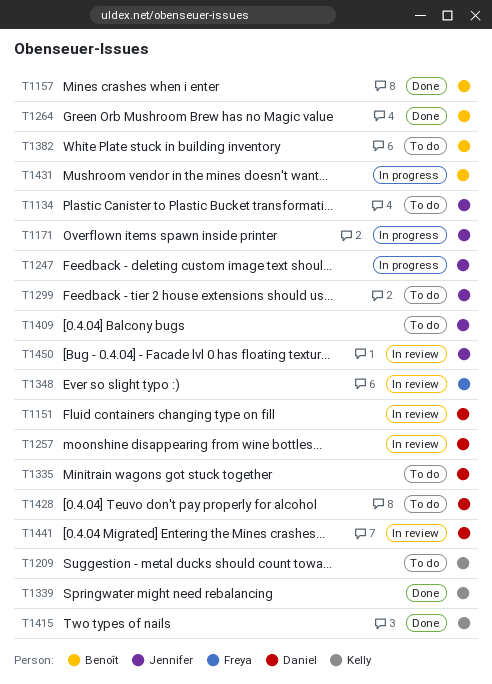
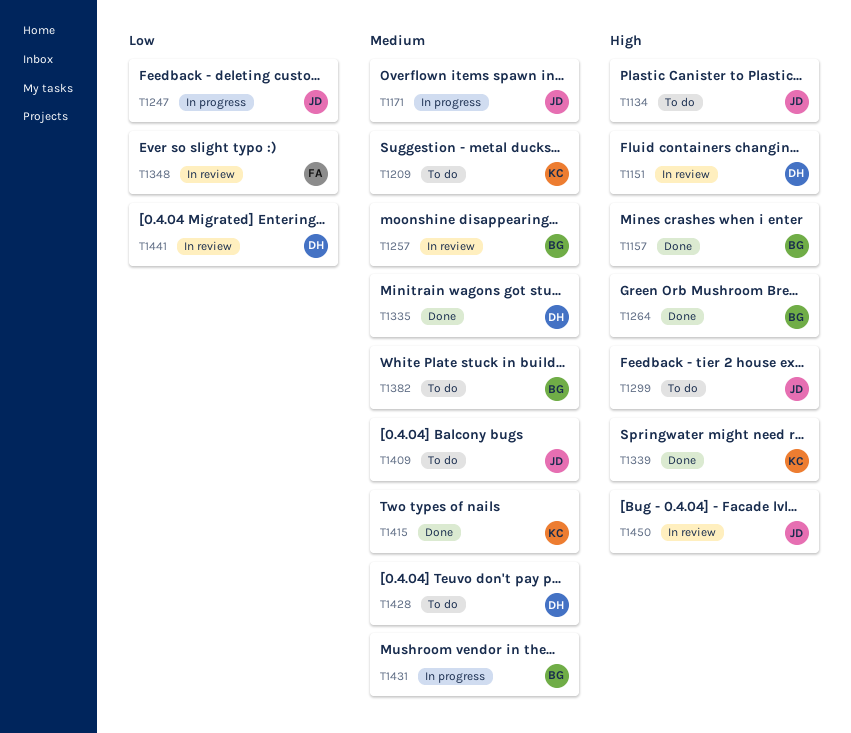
T1257, owner: Daniel -> Benoît
T1335, status: To do -> Done

